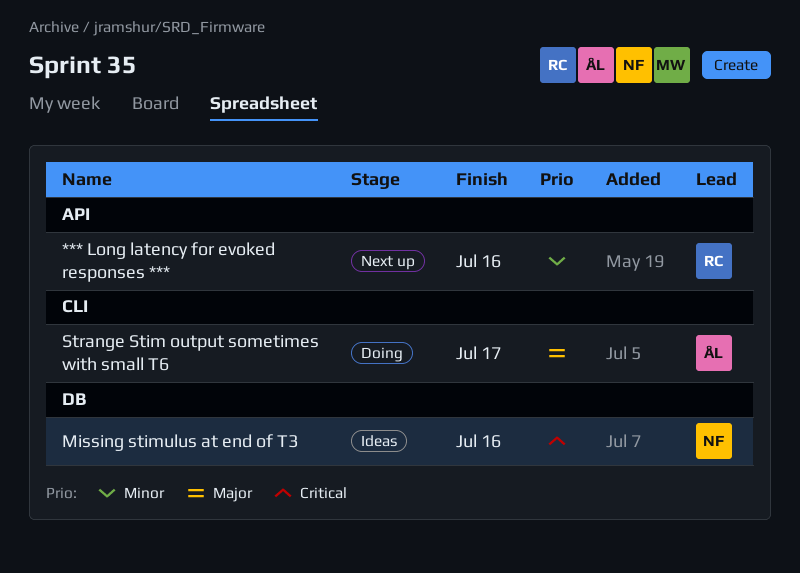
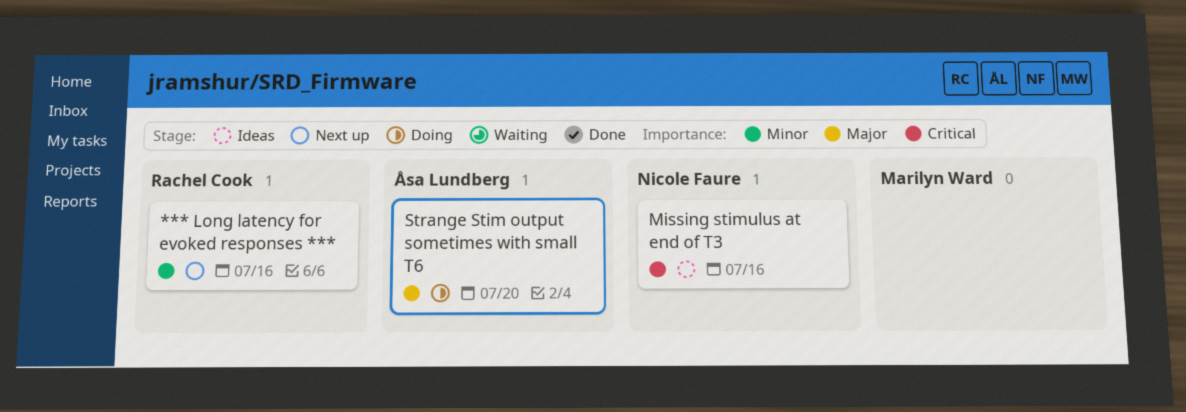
Strange Stim output sometimes with small T6, due: Jul 17 -> Jul 20

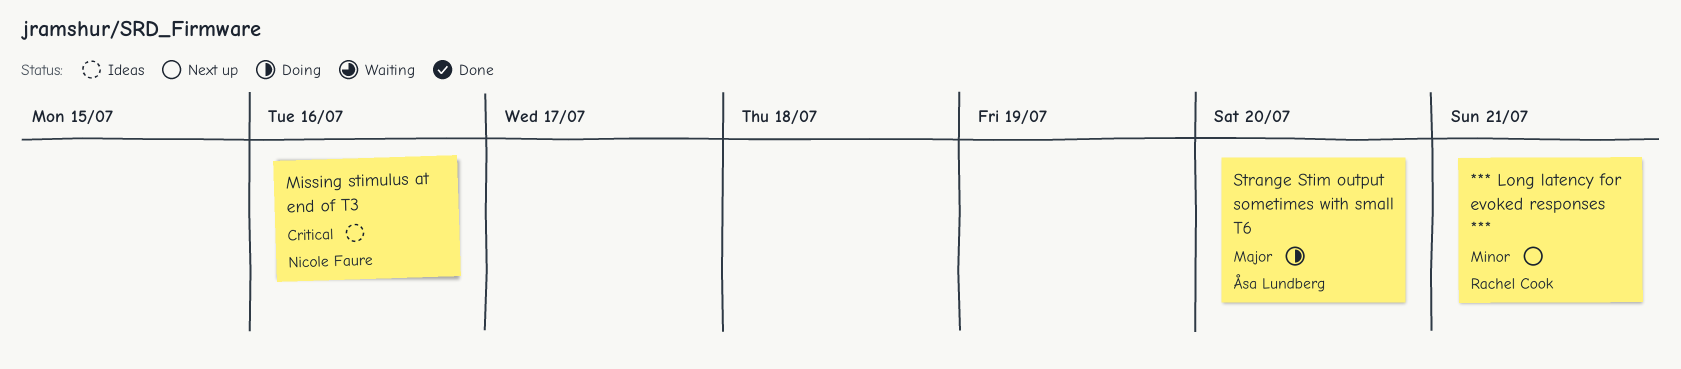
*** Long latency for evoked responses ***, due: Jul 16 -> Jul 21

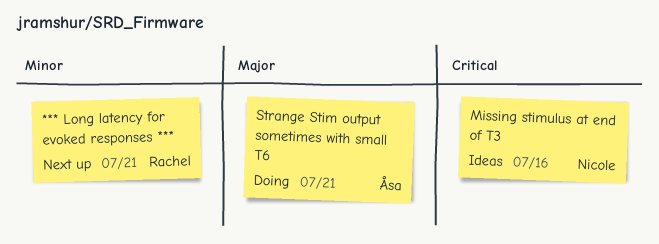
Strange Stim output sometimes with small T6, due: Jul 20 -> Jul 21

